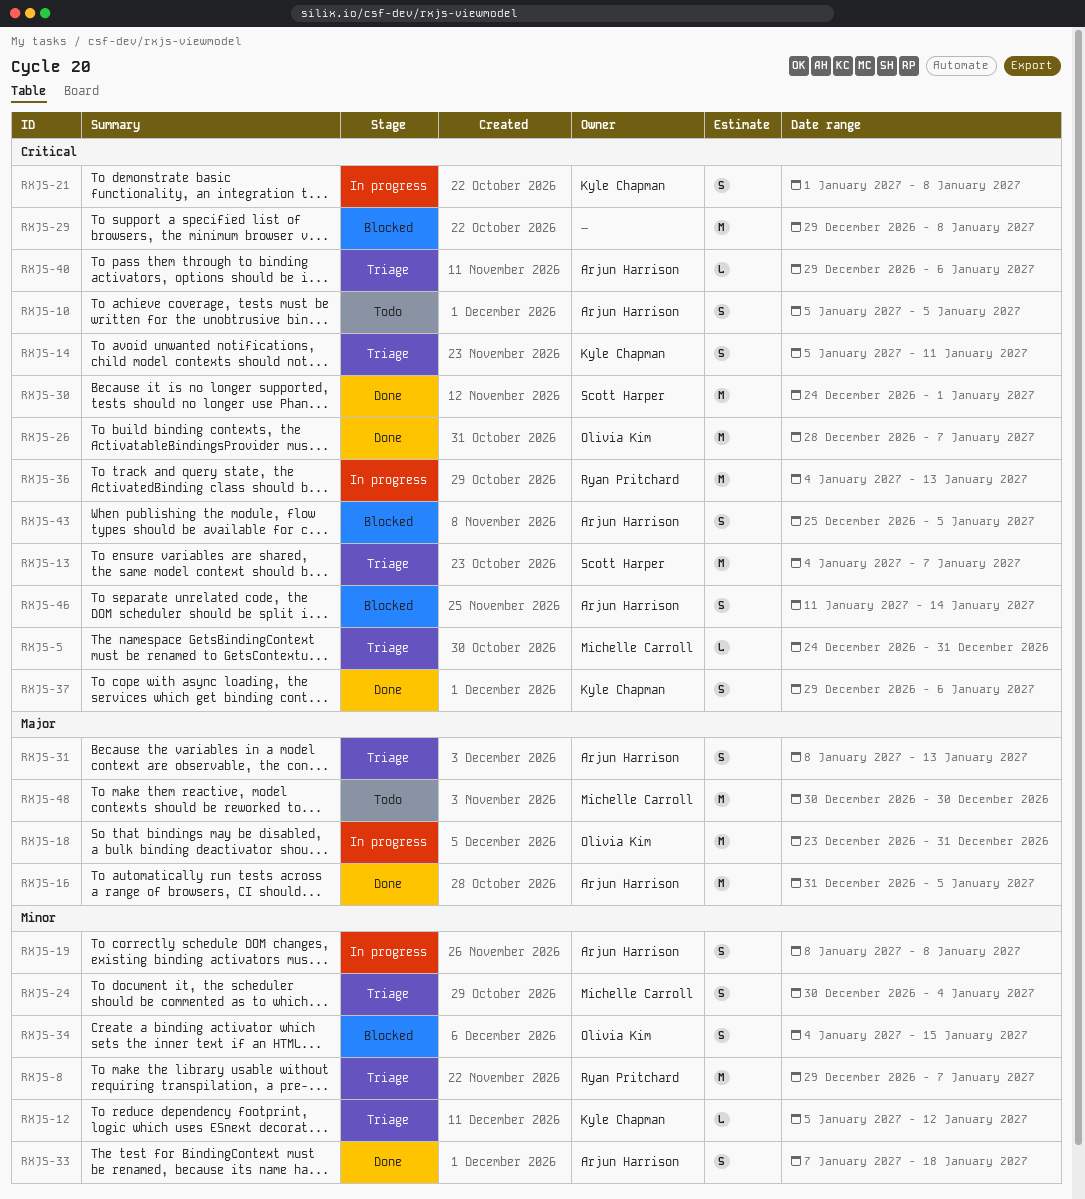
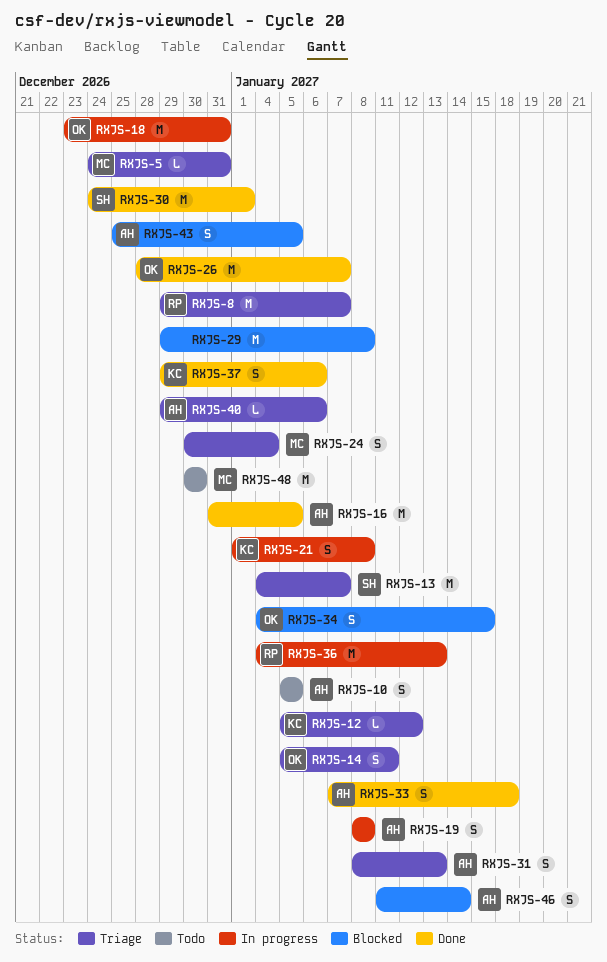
RXJS-14, owner: Kyle Chapman -> Olivia Kim

